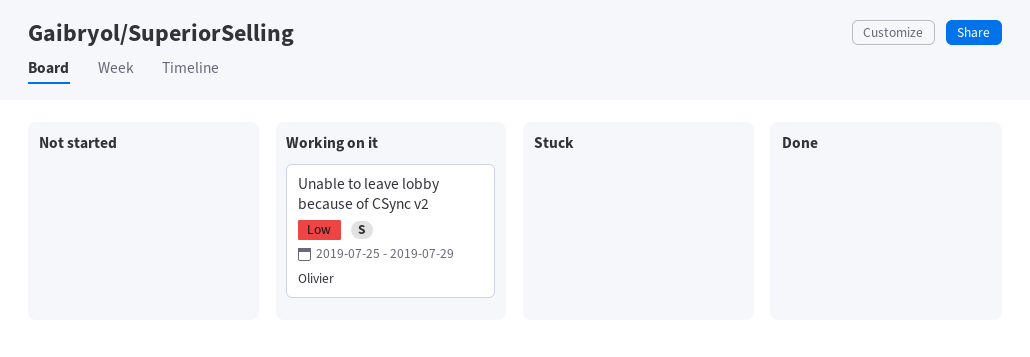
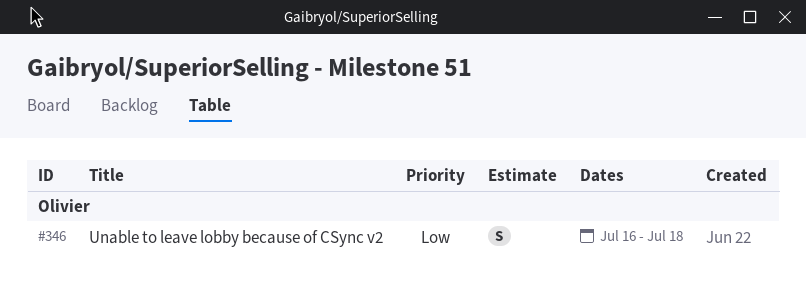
Unable to leave lobby because of CSync v2, start: Jul 25 -> Jul 16
Unable to leave lobby because of CSync v2, due: Jul 29 -> Jul 18

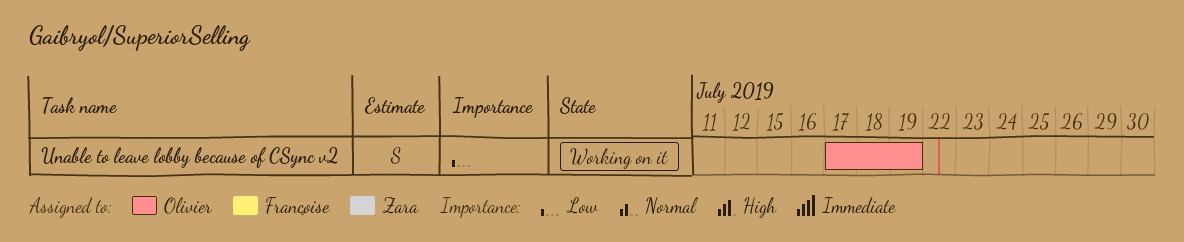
Unable to leave lobby because of CSync v2, start: Jul 16 -> Jul 17
Unable to leave lobby because of CSync v2, due: Jul 18 -> Jul 19

